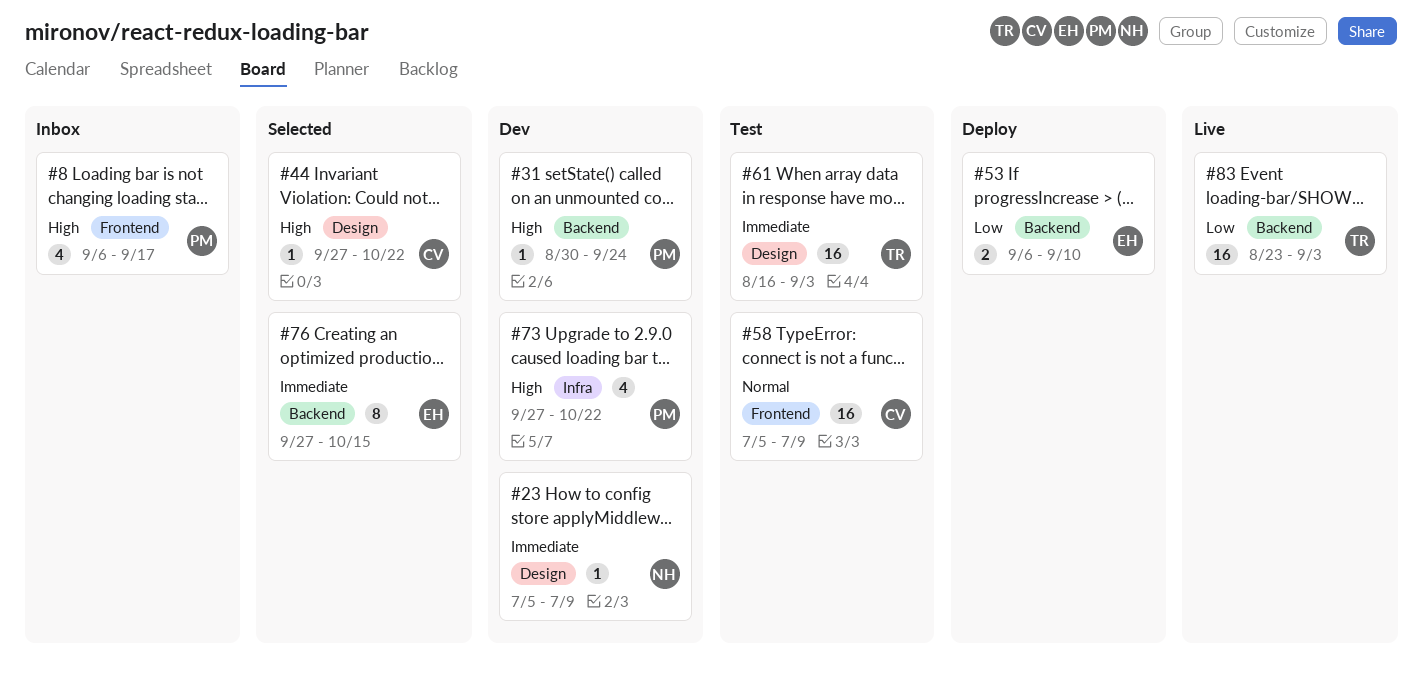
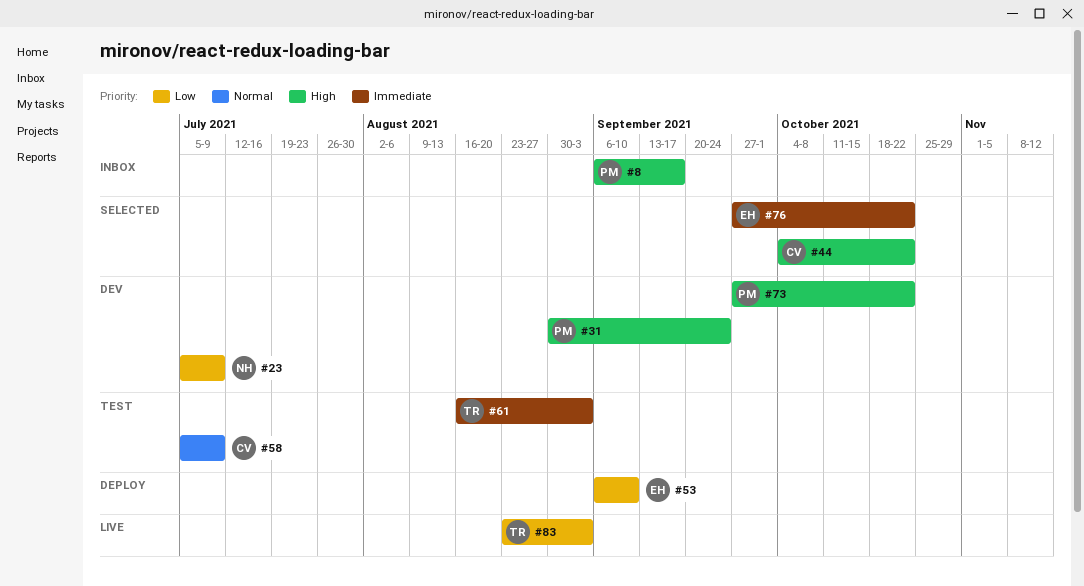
#23, priority: Immediate -> Low
#44, start: Sep 27 -> Oct 4
#76, due: Oct 15 -> Oct 22

